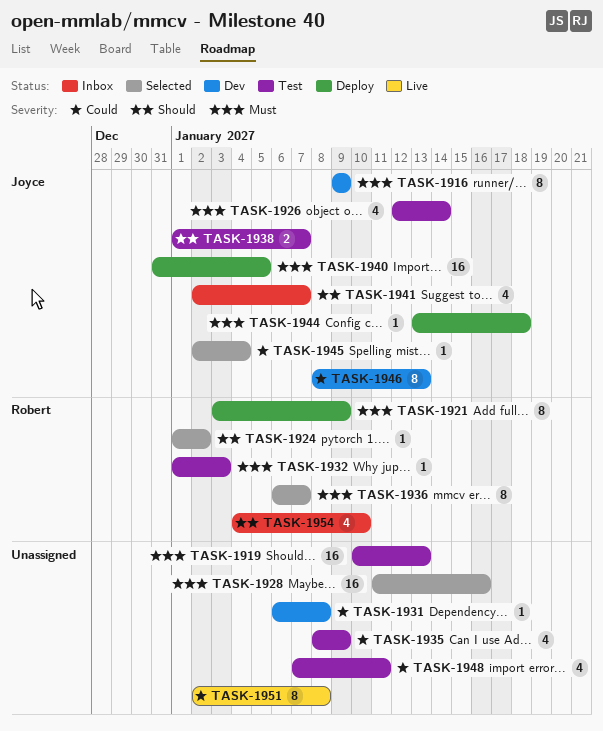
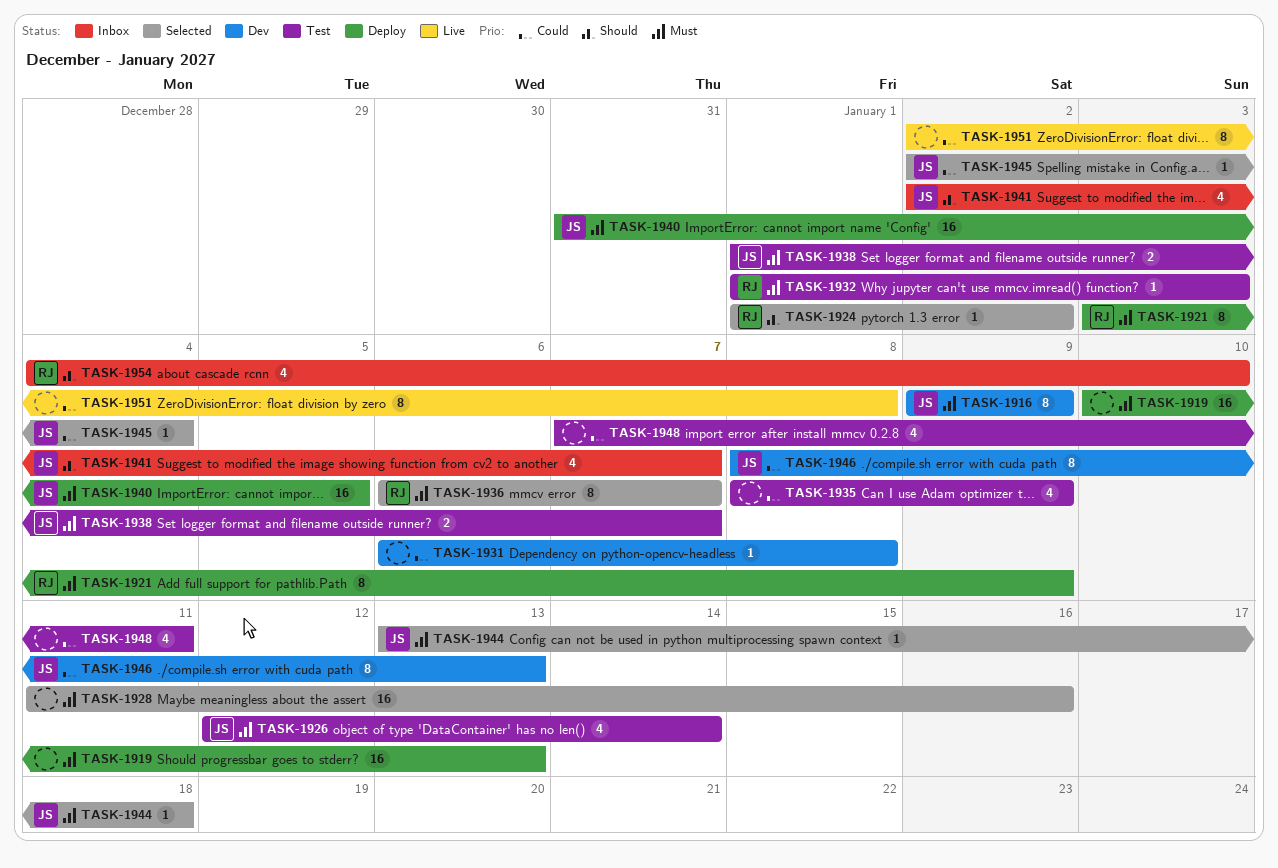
TASK-1919, status: Test -> Deploy
TASK-1938, priority: Should -> Must
TASK-1944, status: Deploy -> Selected

